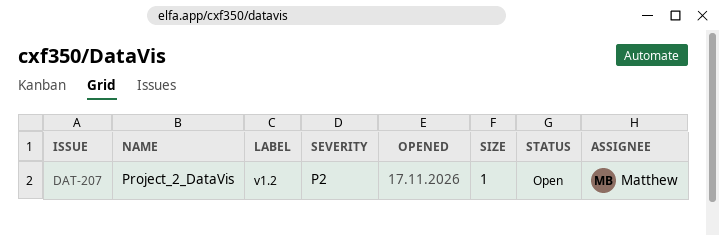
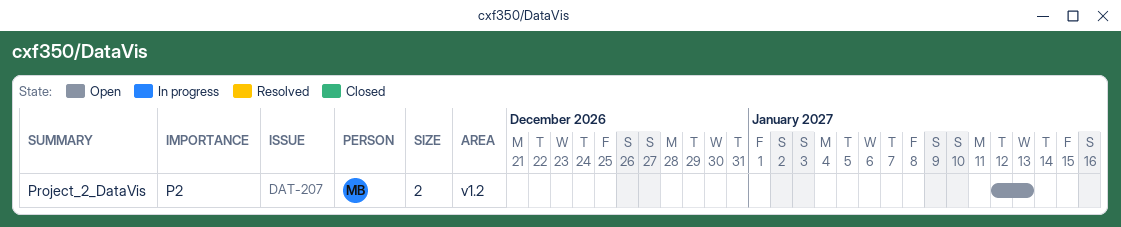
DAT-207, estimate: 1 -> 2

